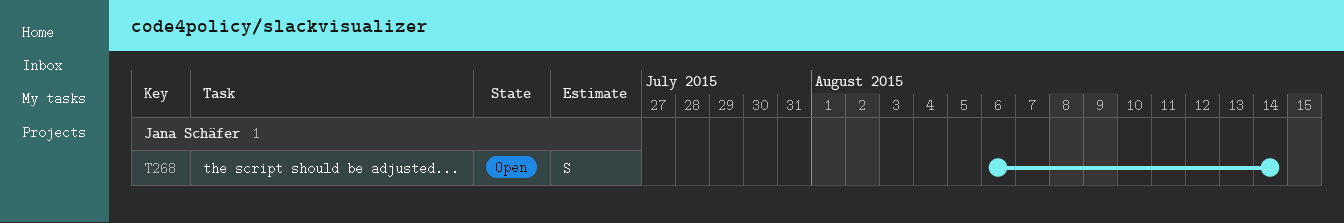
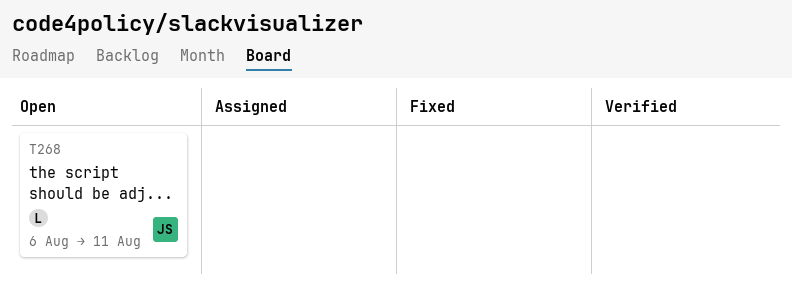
T268, estimate: S -> L
T268, due: Aug 14 -> Aug 11

